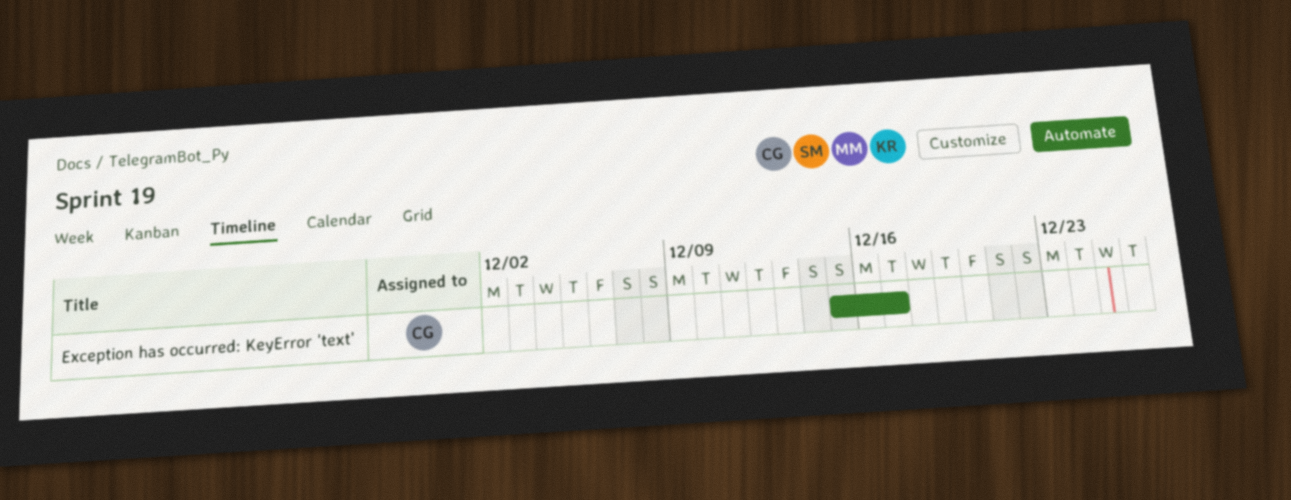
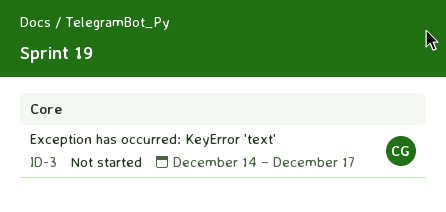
Exception has occurred: KeyError 'text', start: Dec 15 -> Dec 14

